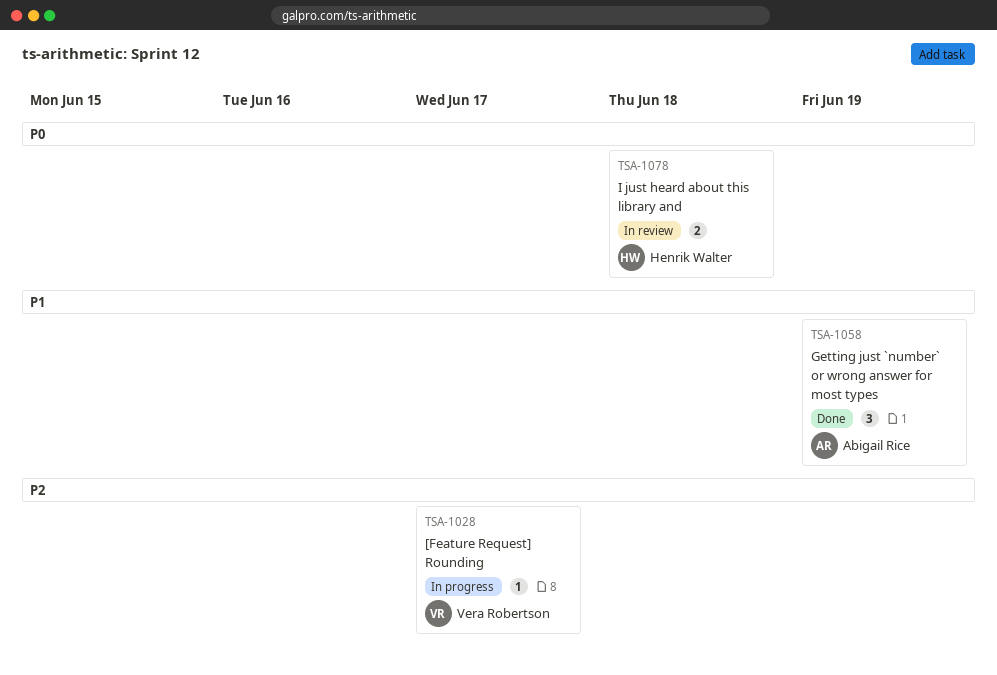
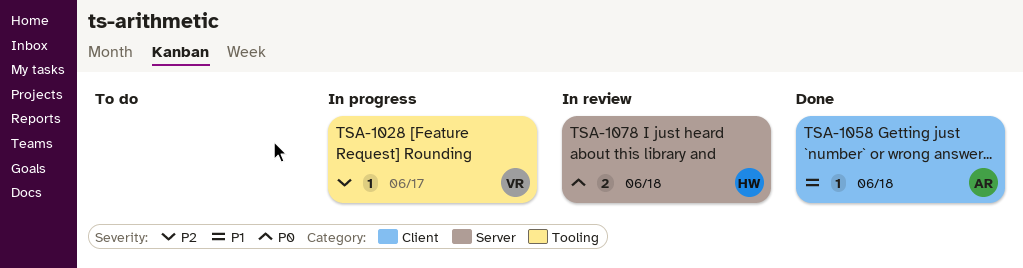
TSA-1058, estimate: 3 -> 1
TSA-1058, due: Jun 19 -> Jun 18

